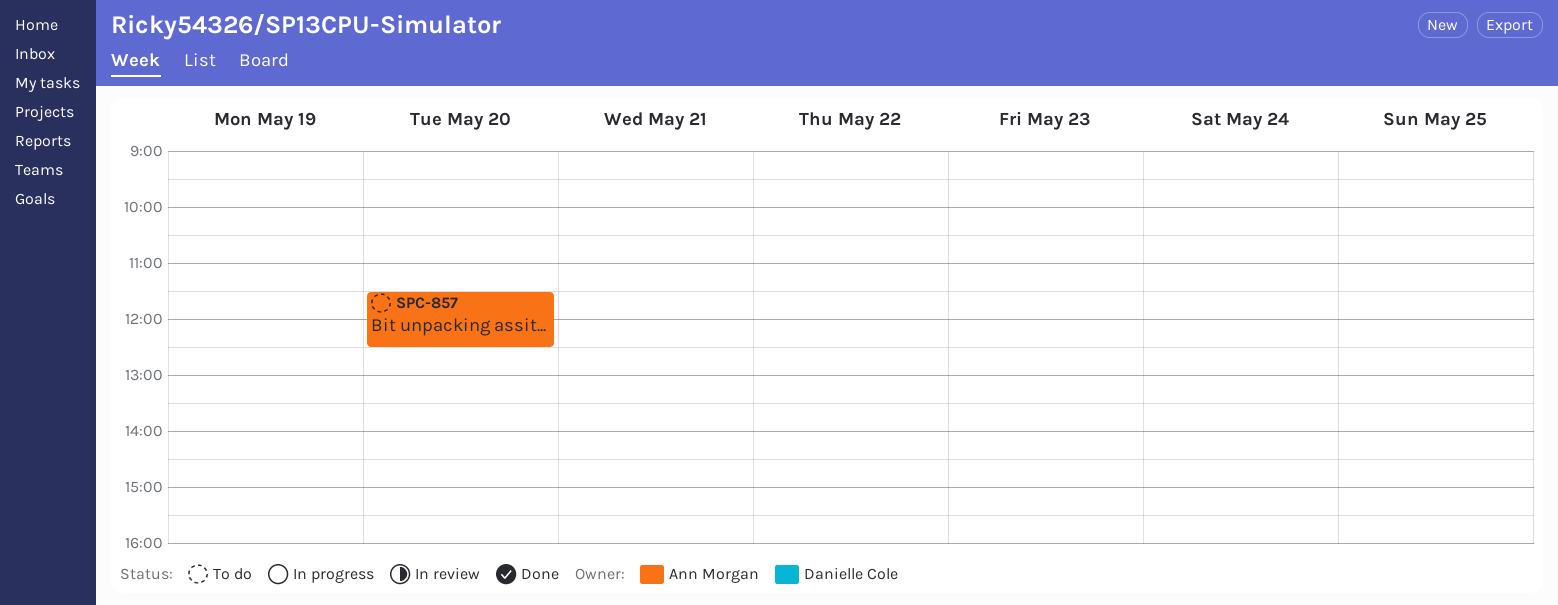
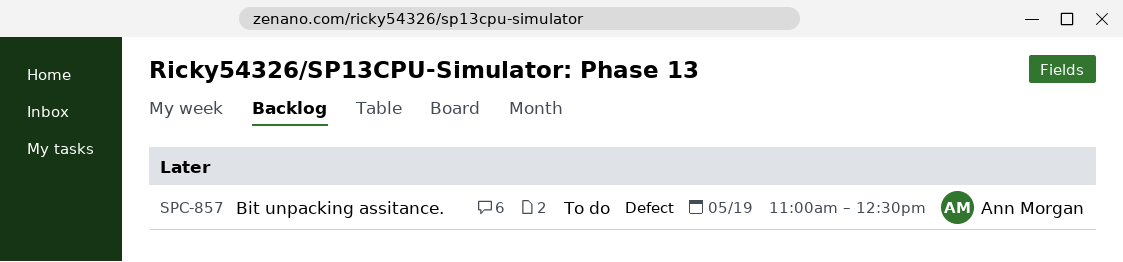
SPC-857, day: May 20 -> May 19
SPC-857, begins: 11:30 -> 11:00

